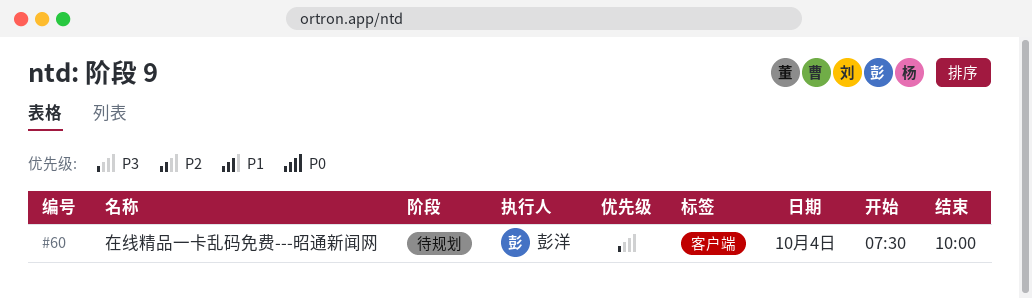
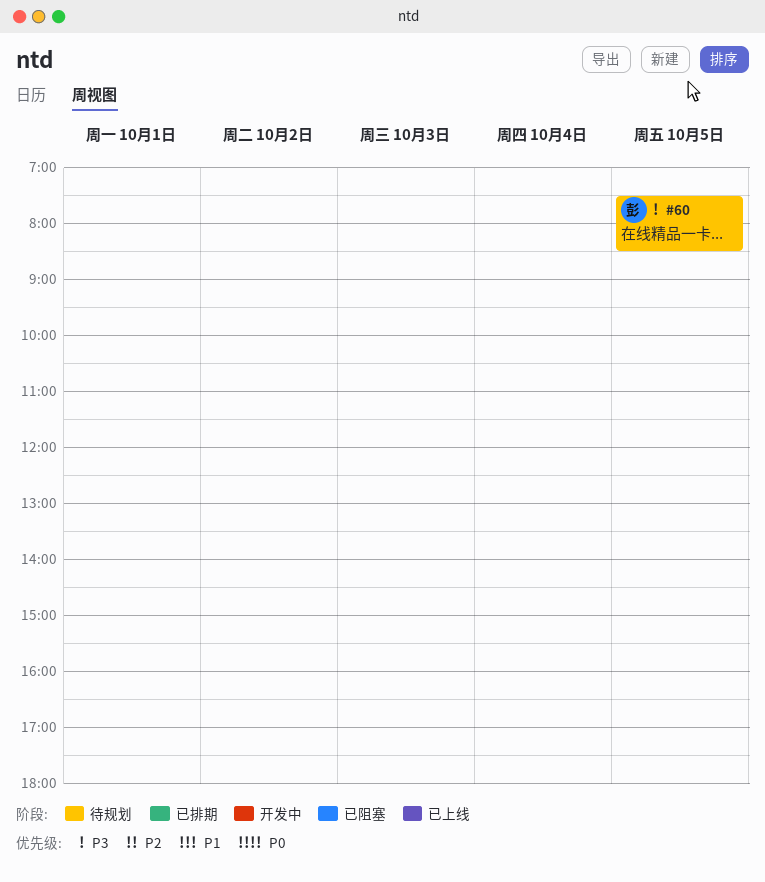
#60, day: Oct 4 -> Oct 5
#60, ends: 10:00 -> 08:30

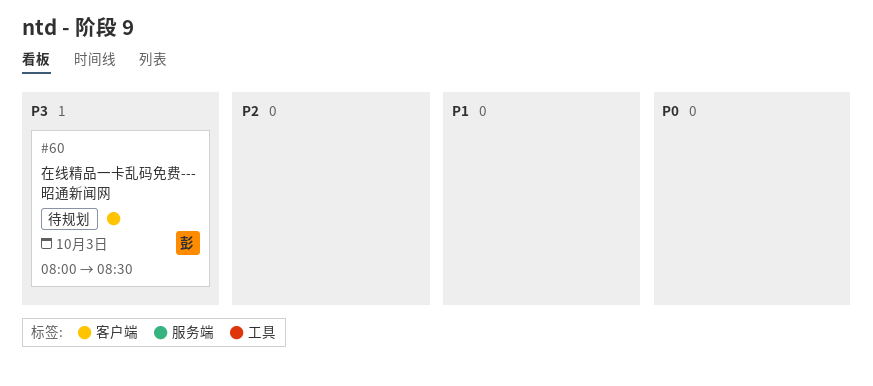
#60, day: Oct 5 -> Oct 3
#60, begins: 07:30 -> 08:00

